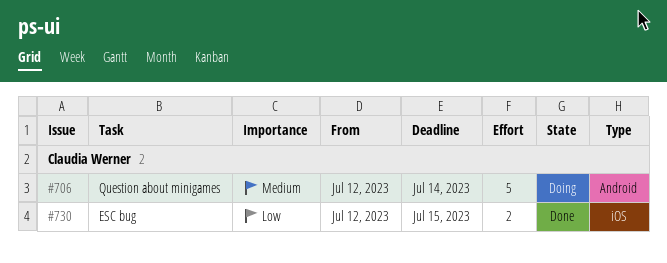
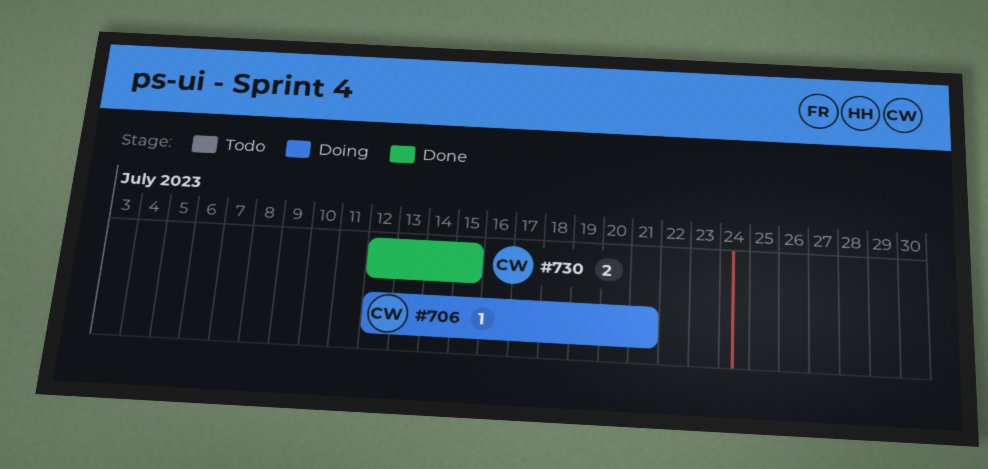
#706, estimate: 5 -> 1
#706, due: Jul 14 -> Jul 21

